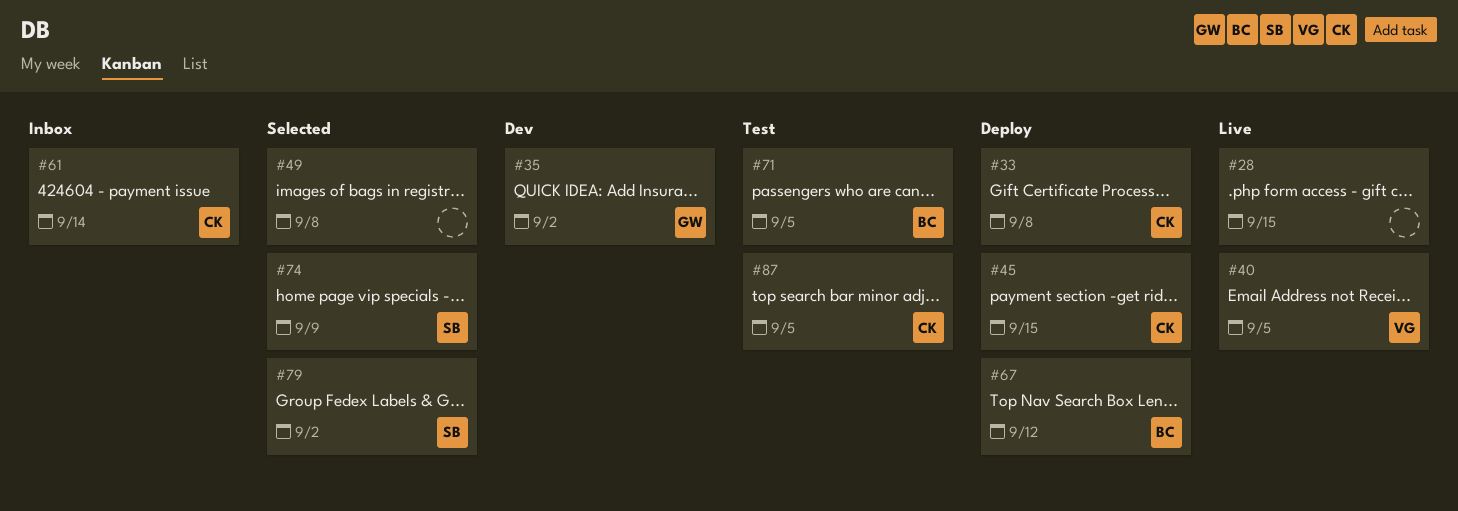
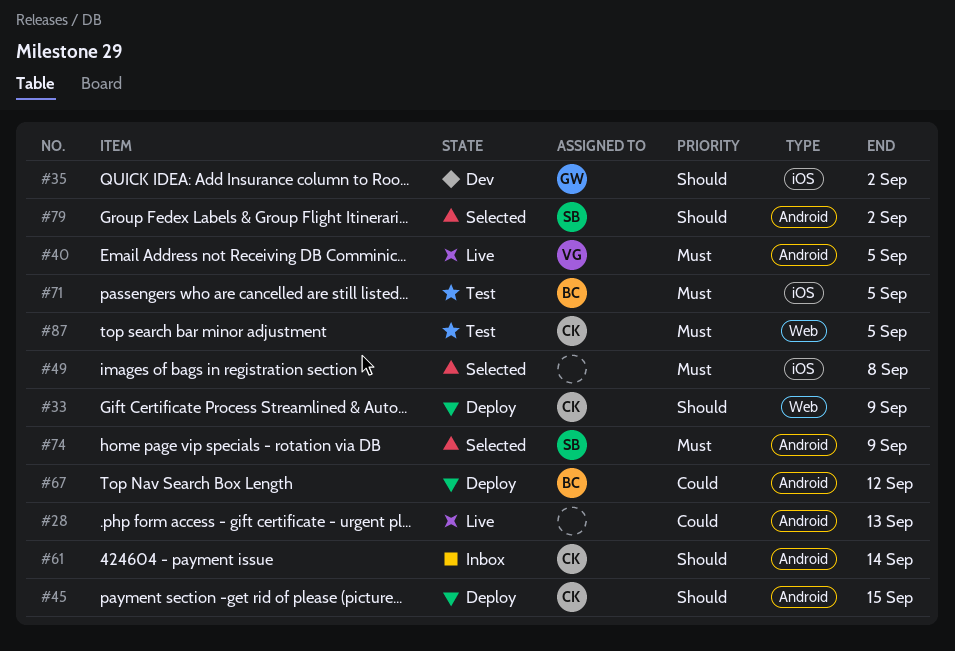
#28, due: Sep 15 -> Sep 13
#33, due: Sep 8 -> Sep 9

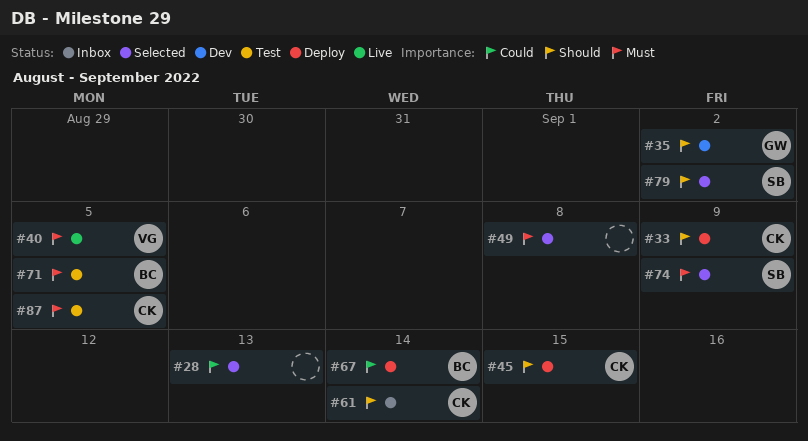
#28, status: Live -> Selected
#67, due: Sep 12 -> Sep 14

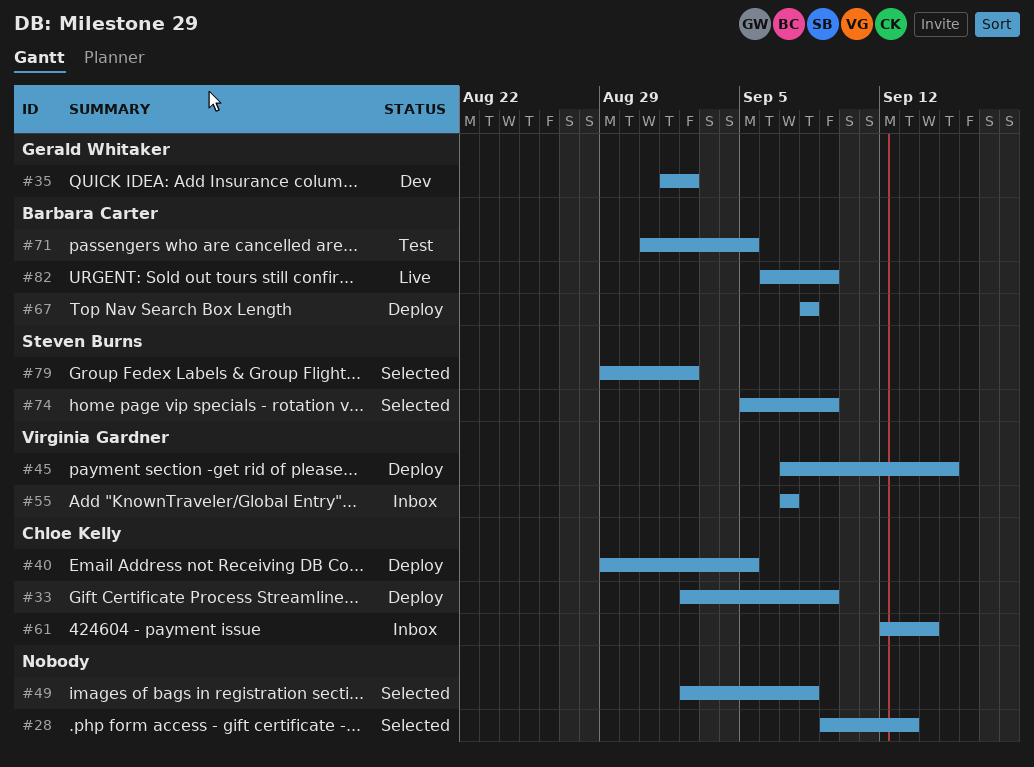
#40, status: Live -> Deploy
#40, owner: Virginia Gardner -> Chloe Kelly
#45, owner: Chloe Kelly -> Virginia Gardner
#55: none -> present
#67, due: Sep 14 -> Sep 8
#82: none -> present
#87: present -> none

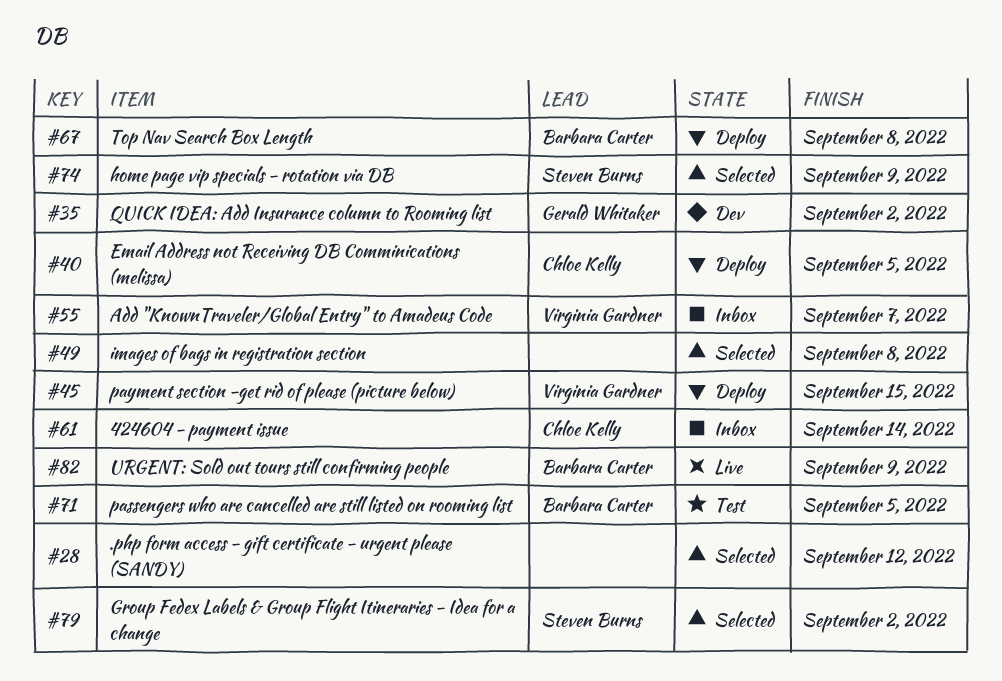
#28, due: Sep 13 -> Sep 12
#33: present -> none

